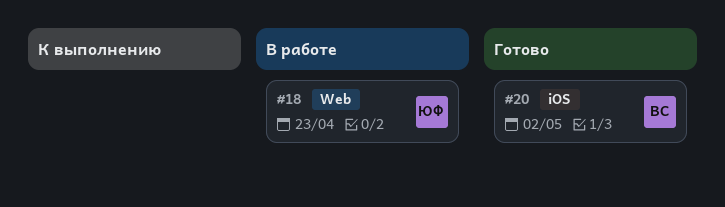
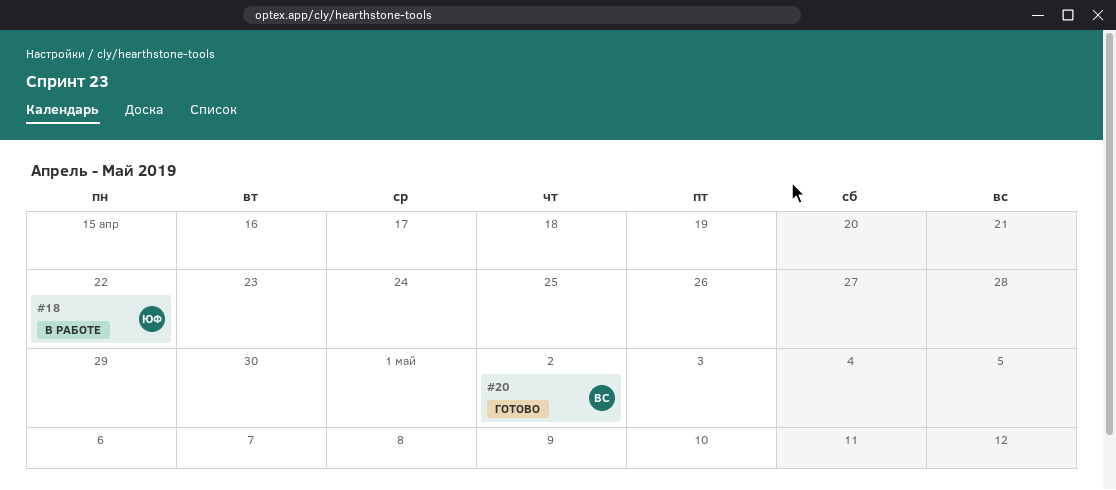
#18, due: Apr 23 -> Apr 22

